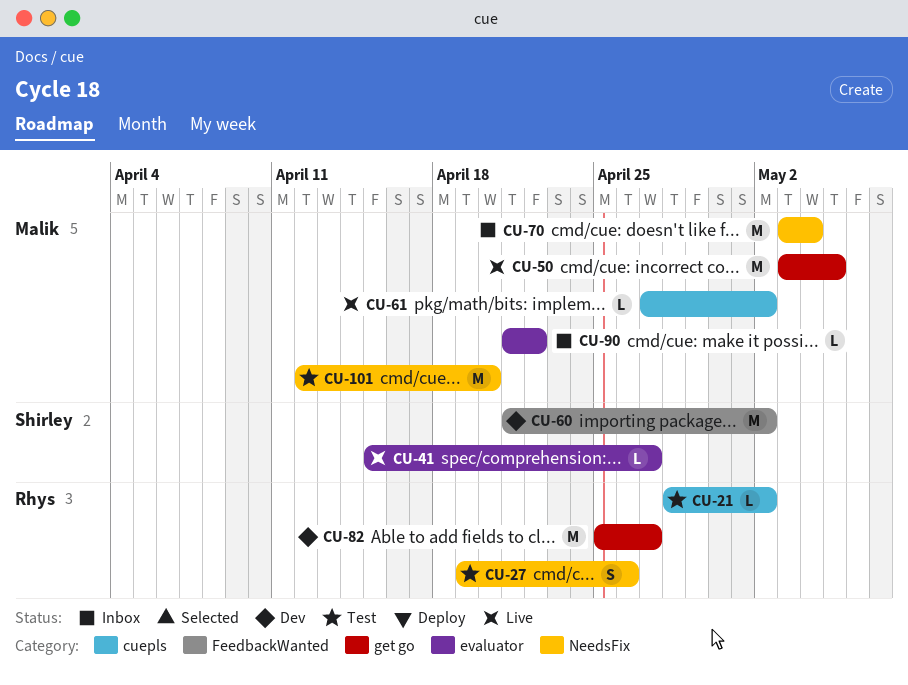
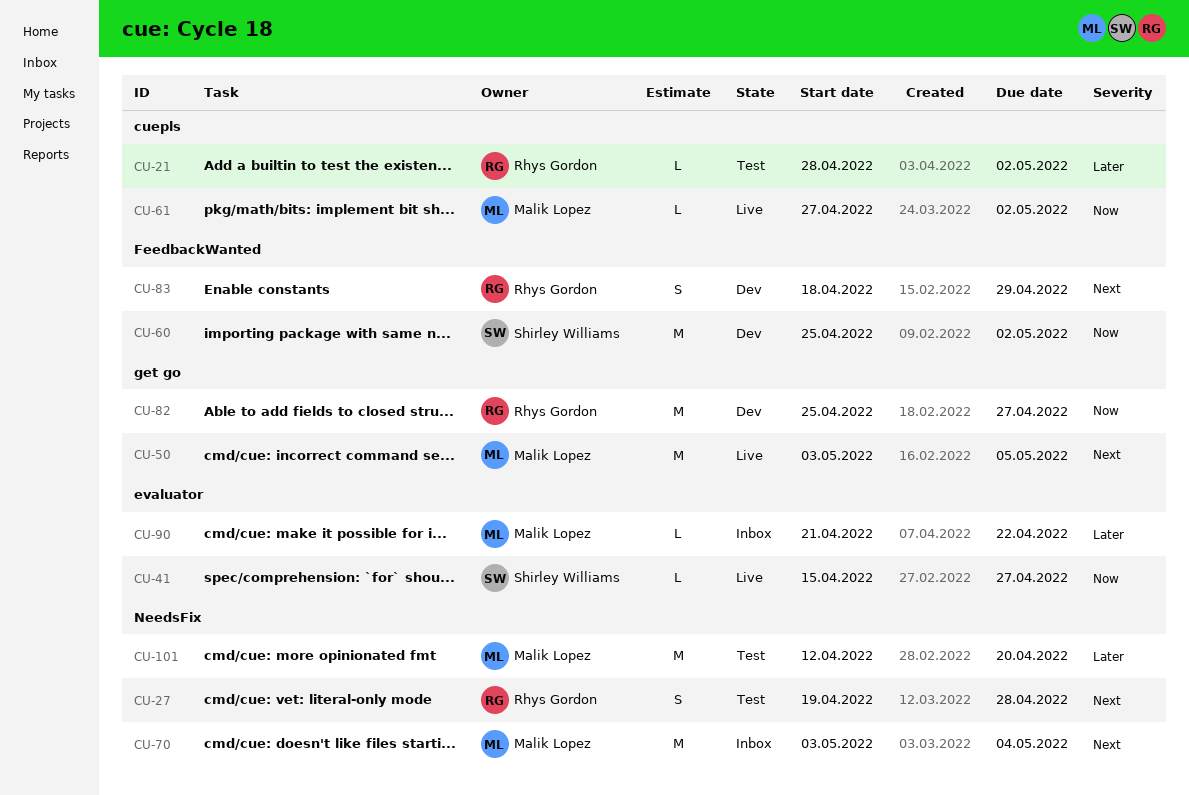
CU-27, due: Apr 26 -> Apr 28
CU-60, start: Apr 21 -> Apr 25
CU-83: none -> present

